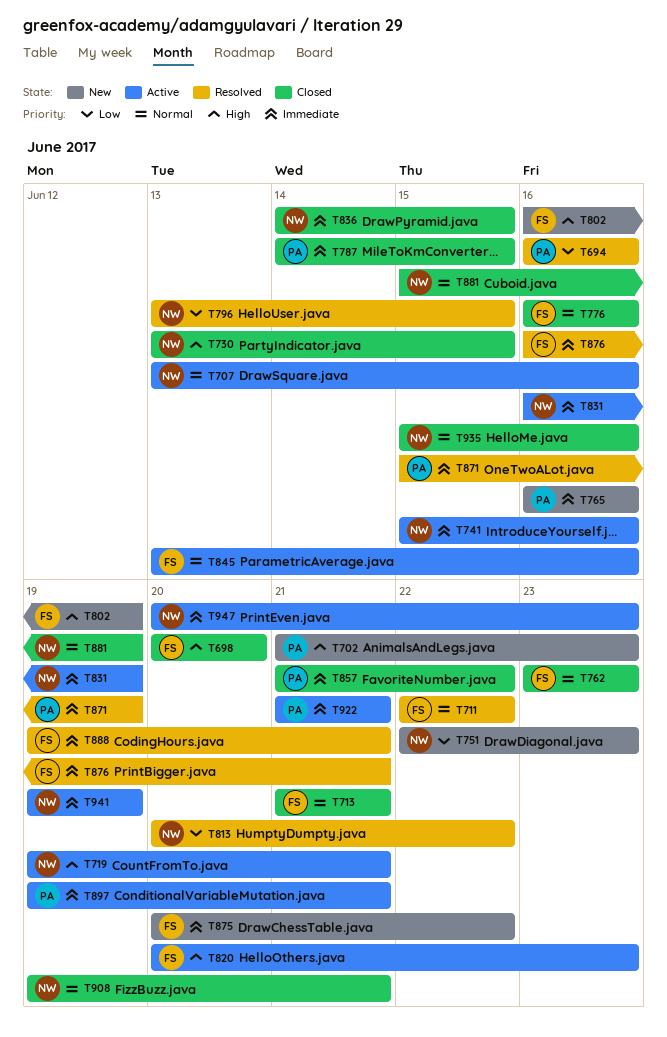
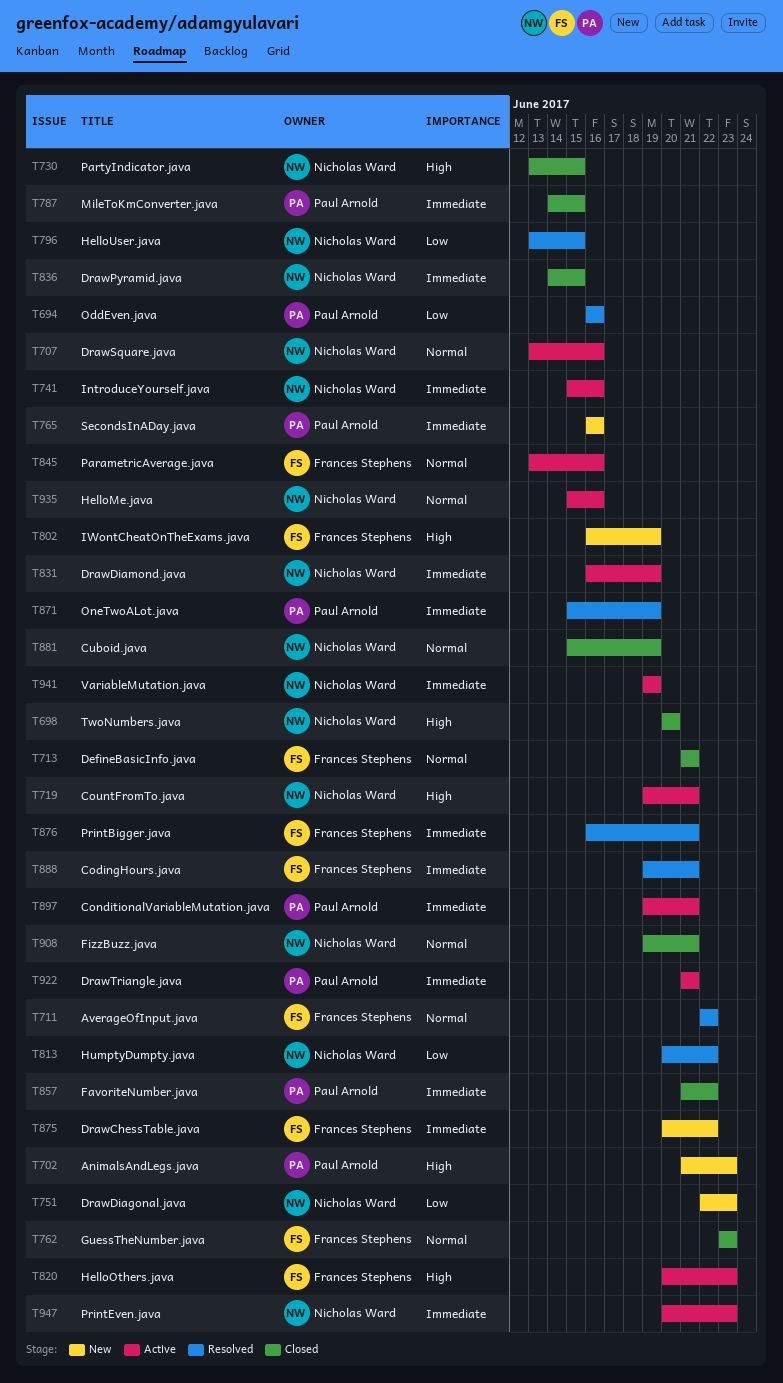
T698, owner: Frances Stephens -> Nicholas Ward
T776: present -> none
T935, status: Closed -> Active

